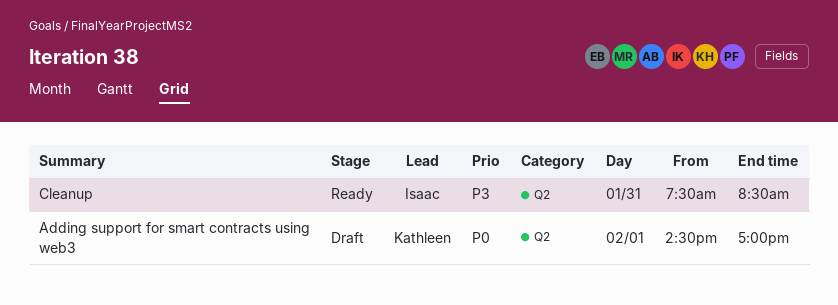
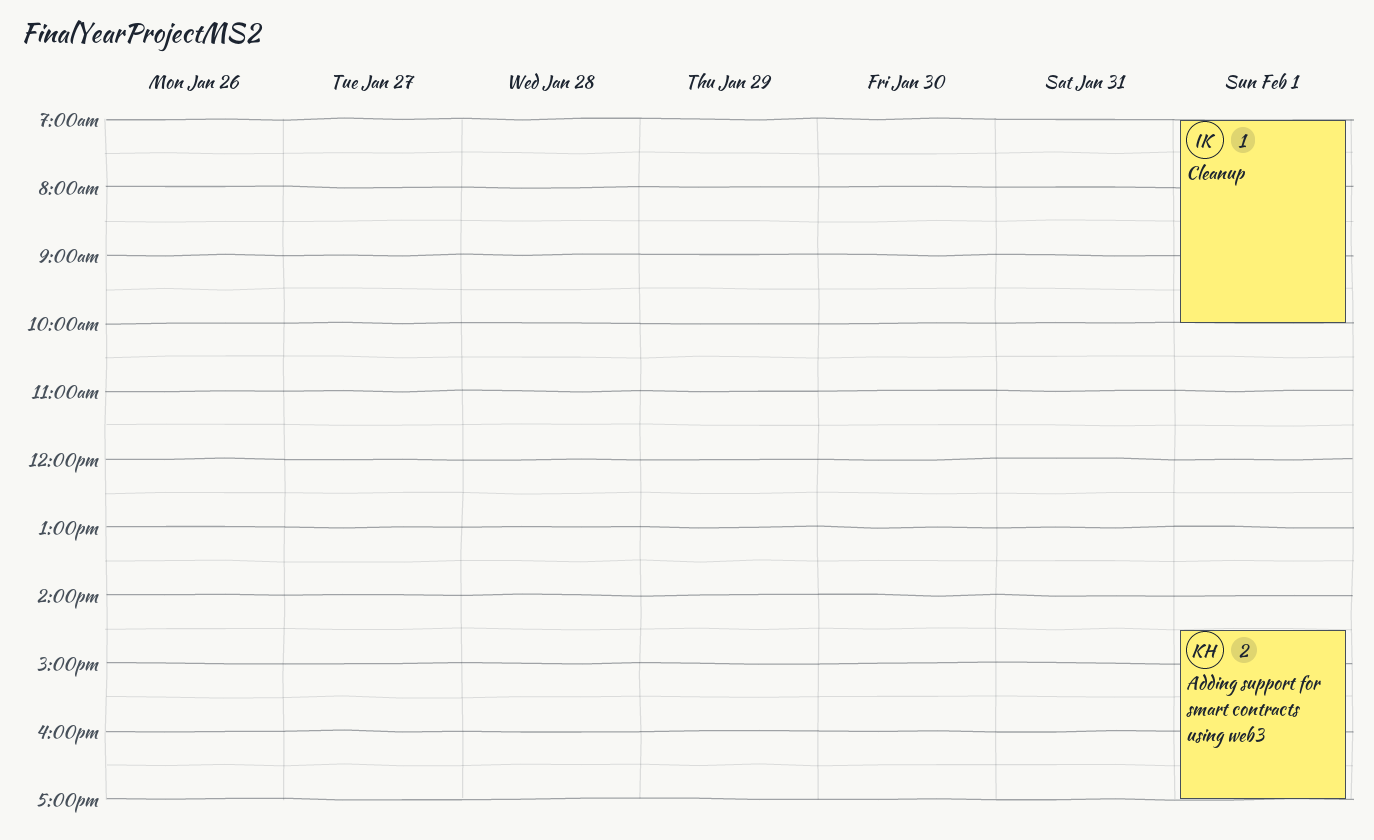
Cleanup, day: Jan 31 -> Feb 1
Cleanup, begins: 07:30 -> 07:00
Cleanup, ends: 08:30 -> 10:00

